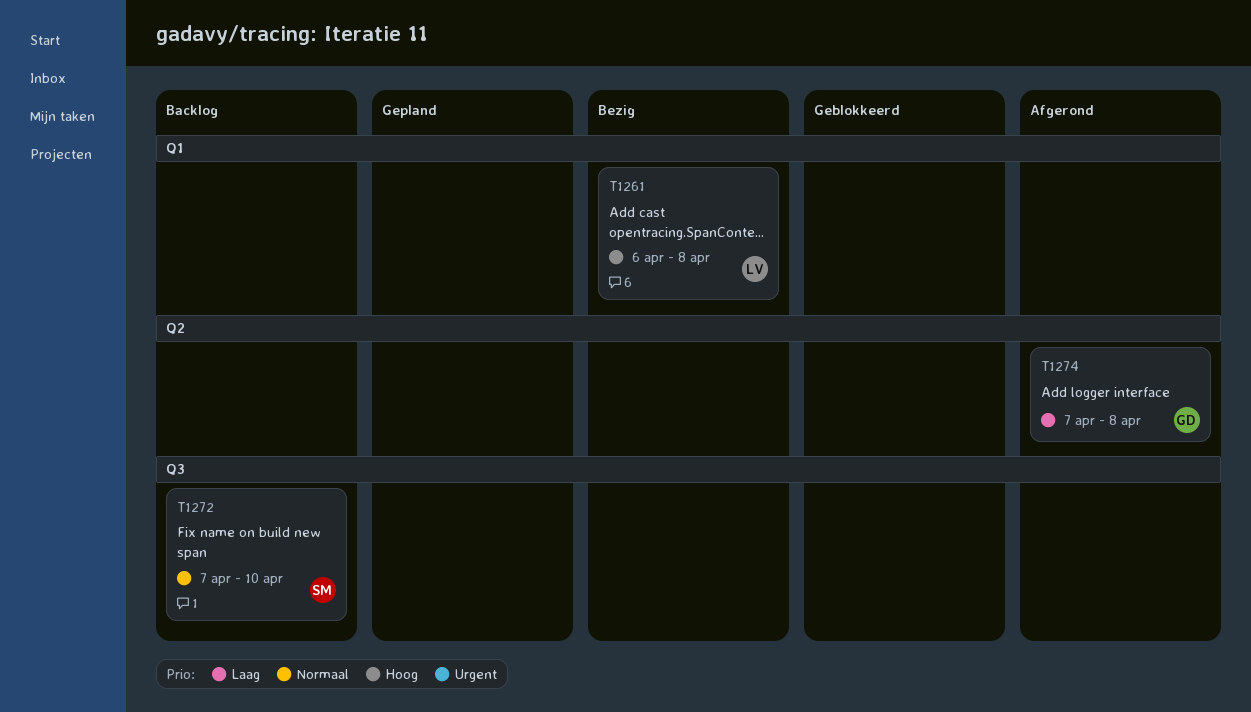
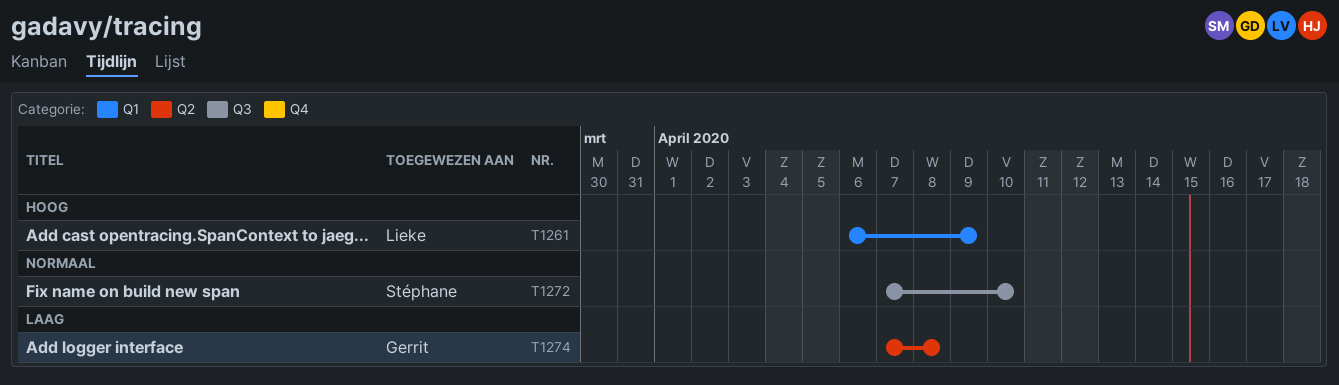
T1261, due: Apr 8 -> Apr 9

